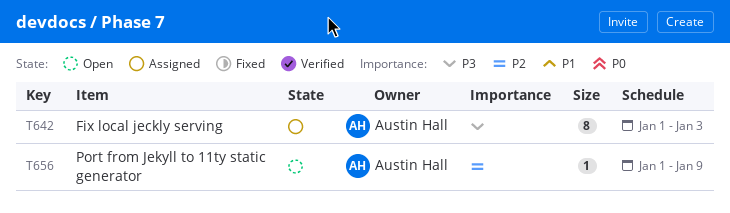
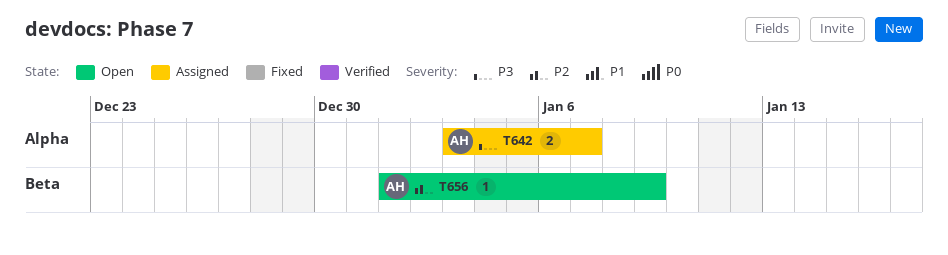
T642, estimate: 8 -> 2
T642, start: Jan 1 -> Jan 3
T642, due: Jan 3 -> Jan 7

